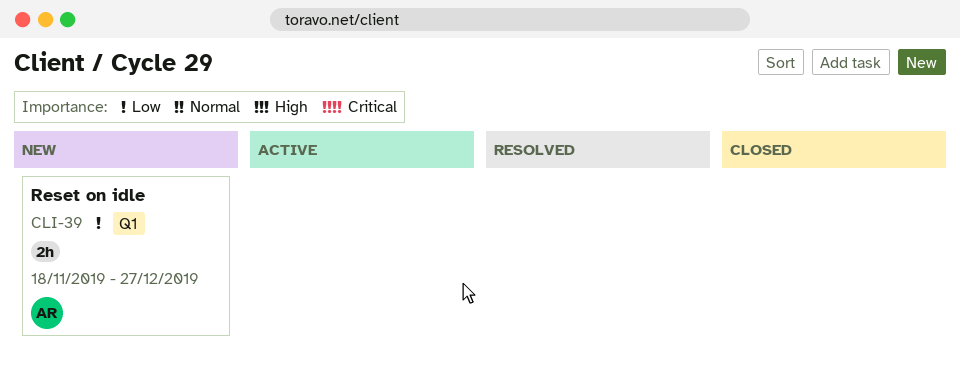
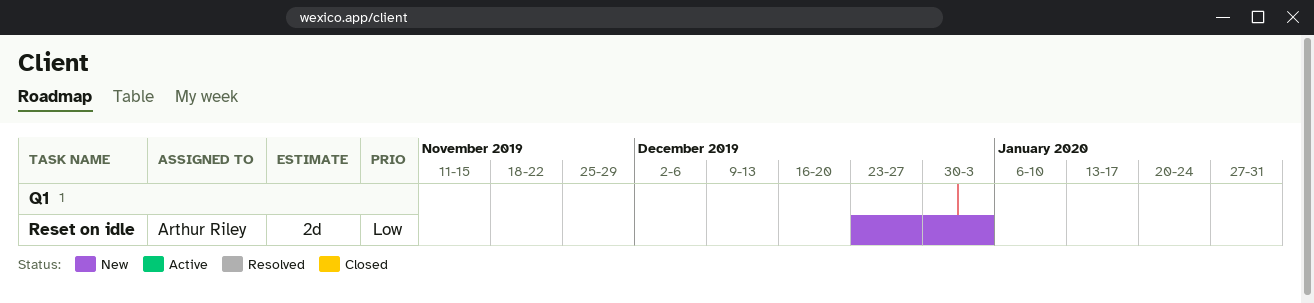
Reset on idle, estimate: 2h -> 2d
Reset on idle, start: Nov 18 -> Dec 23
Reset on idle, due: Dec 27 -> Jan 3

